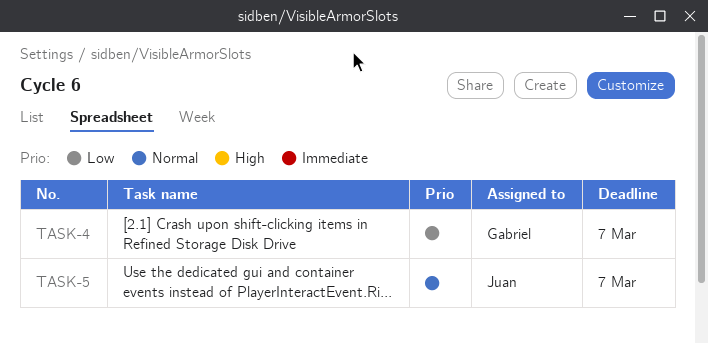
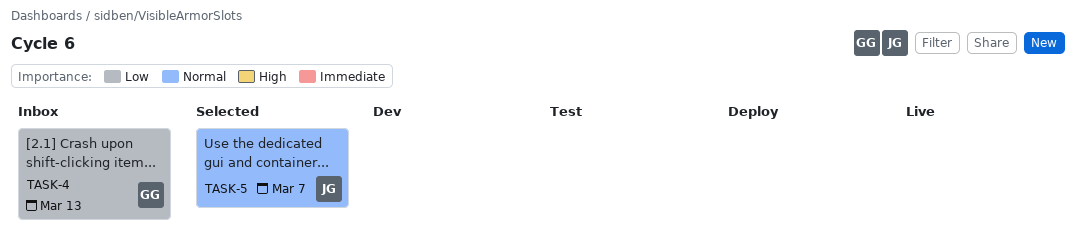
TASK-4, due: Mar 7 -> Mar 13

